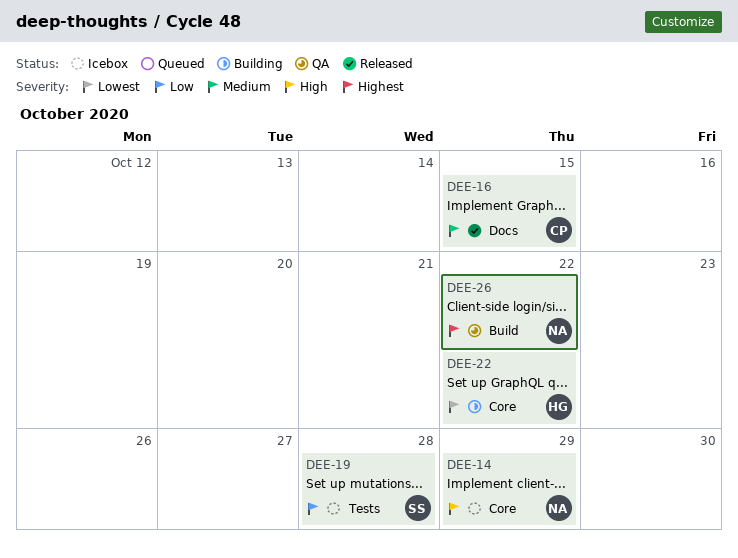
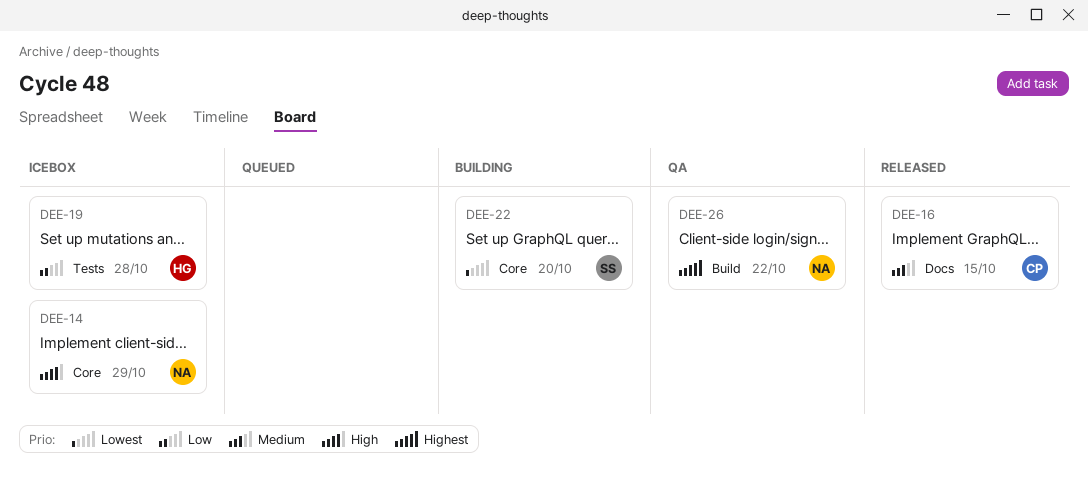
DEE-19, owner: SS -> HG
DEE-22, owner: HG -> SS
DEE-22, due: Oct 22 -> Oct 20

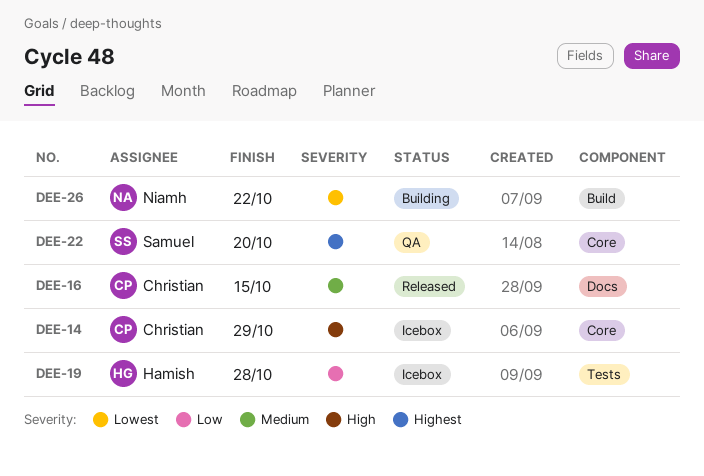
DEE-14, owner: Niamh -> Christian
DEE-22, status: Building -> QA
DEE-22, priority: Lowest -> Highest
DEE-26, status: QA -> Building
DEE-26, priority: Highest -> Lowest

